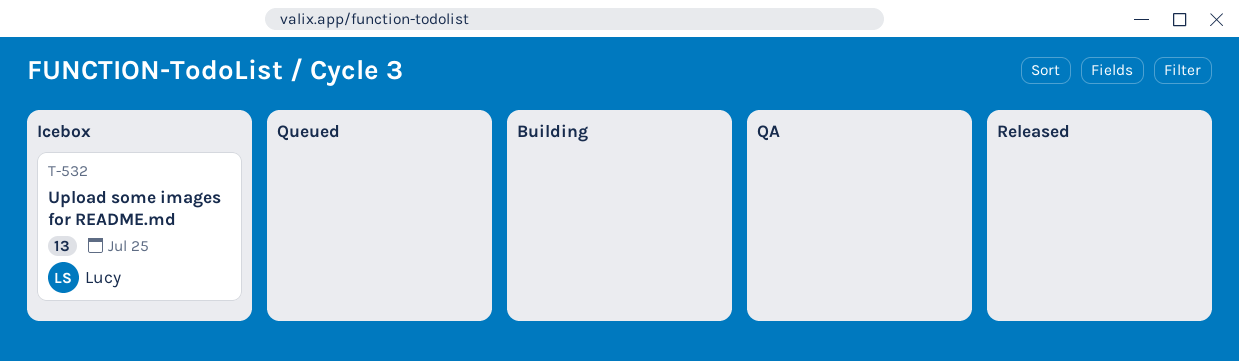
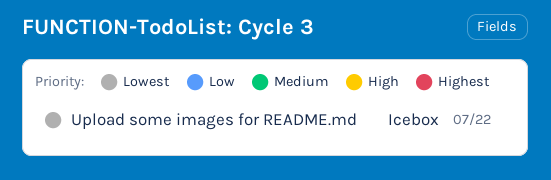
Upload some images for README.md, due: Jul 25 -> Jul 22

